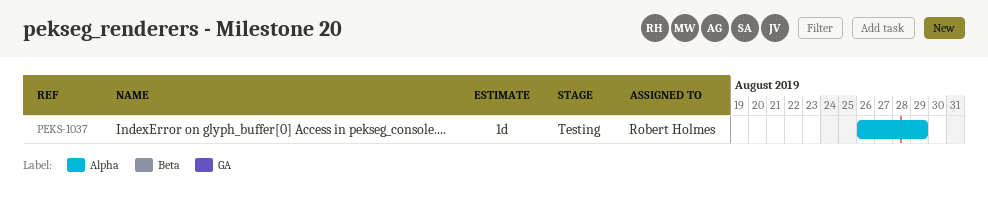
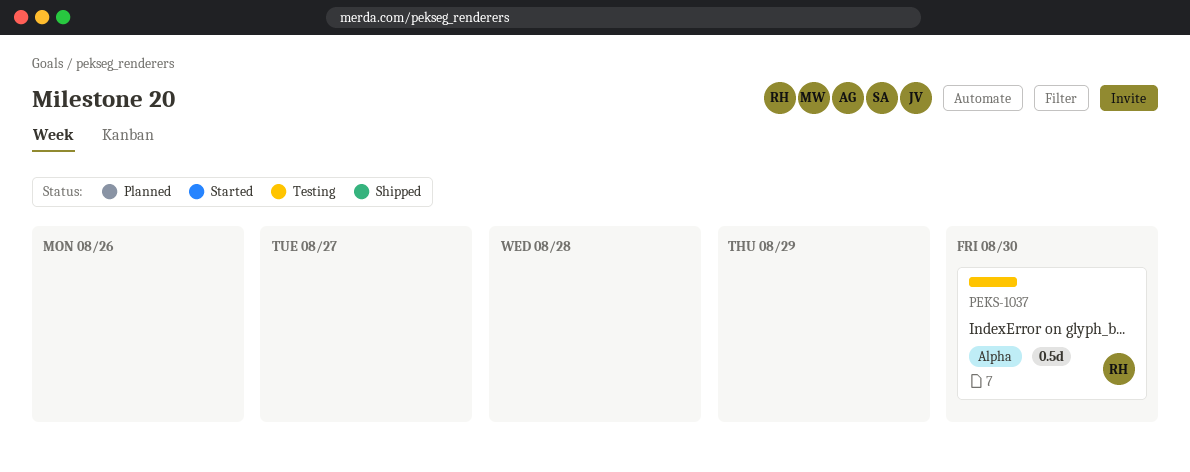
PEKS-1037, estimate: 1d -> 0.5d
PEKS-1037, due: Aug 29 -> Aug 30

